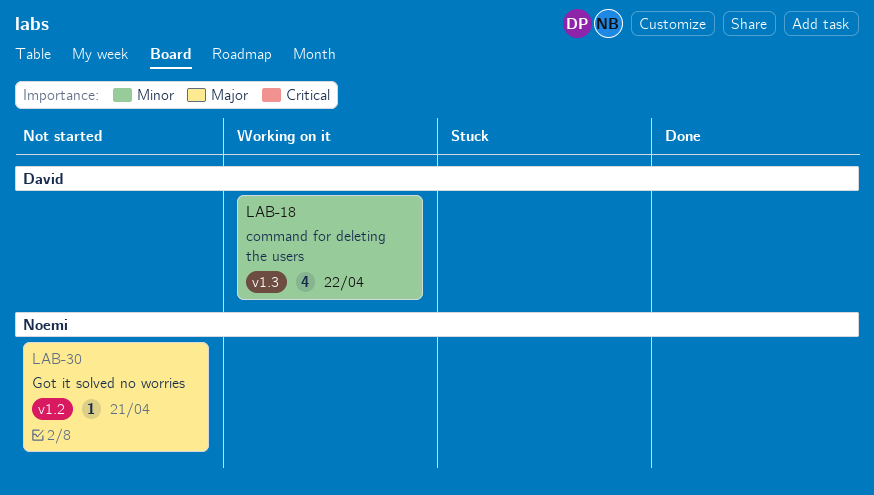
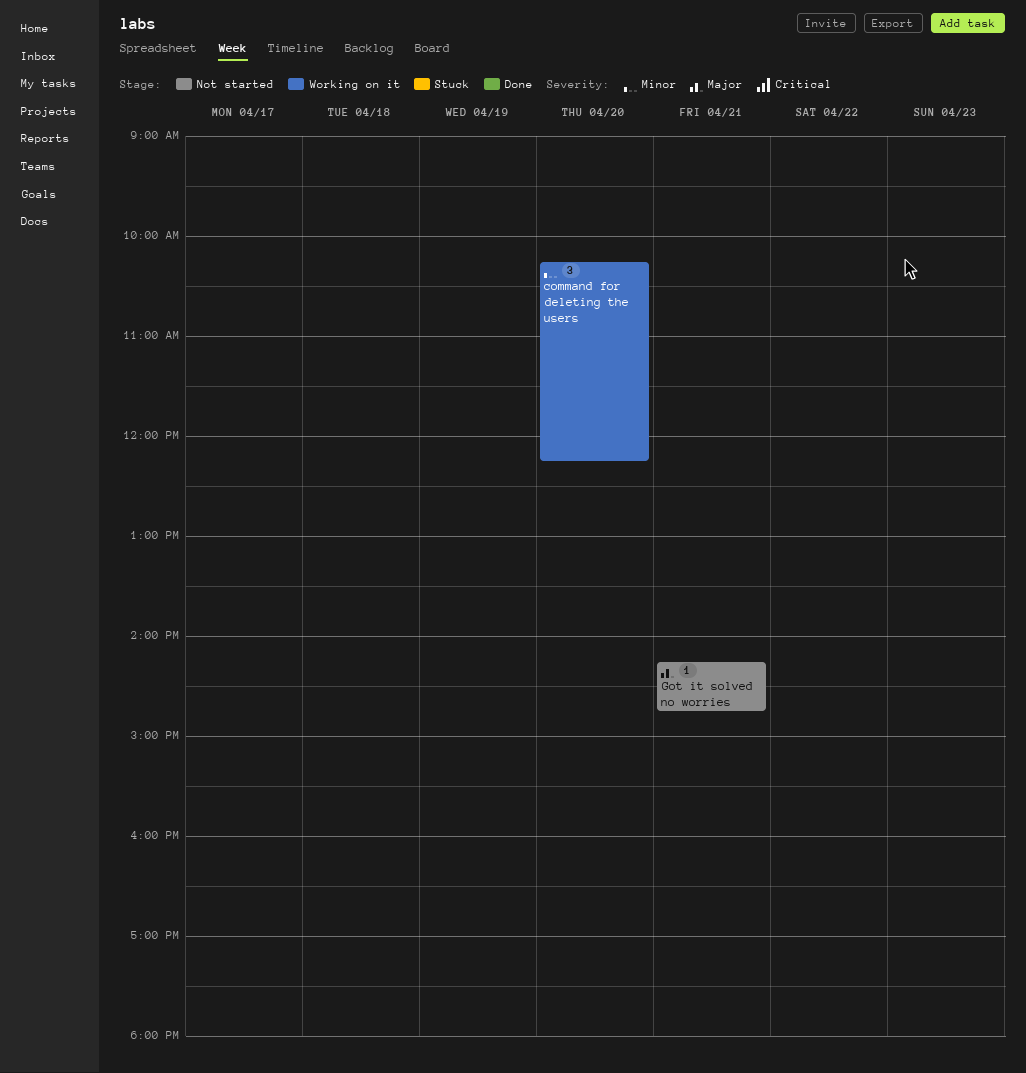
command for deleting the users, estimate: 4 -> 3
command for deleting the users, day: Apr 22 -> Apr 20

